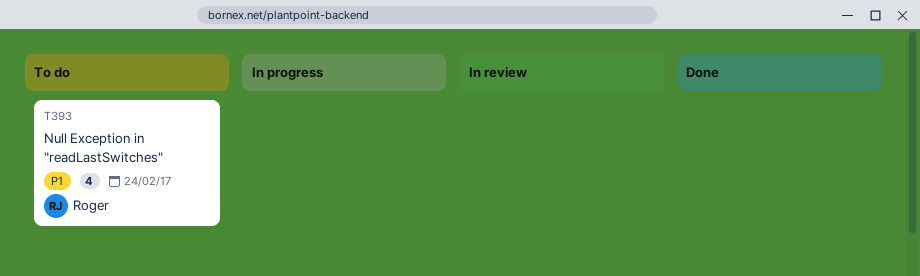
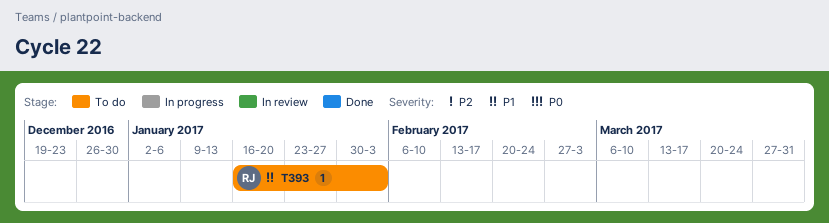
T393, estimate: 4 -> 1
T393, due: Feb 24 -> Feb 3

